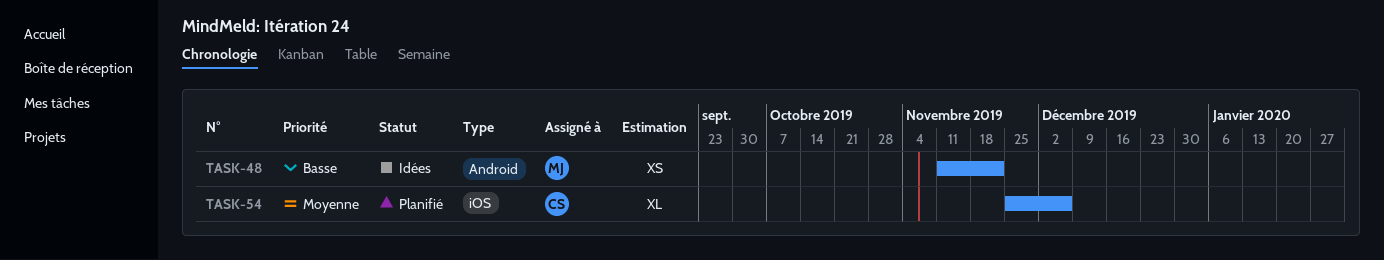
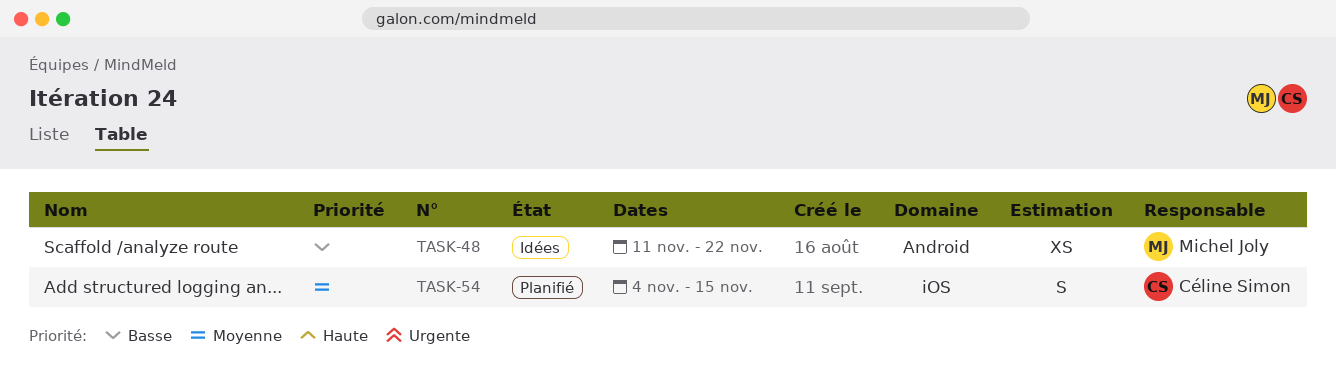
TASK-54, estimate: XL -> S
TASK-54, start: Nov 25 -> Nov 4
TASK-54, due: Dec 6 -> Nov 15

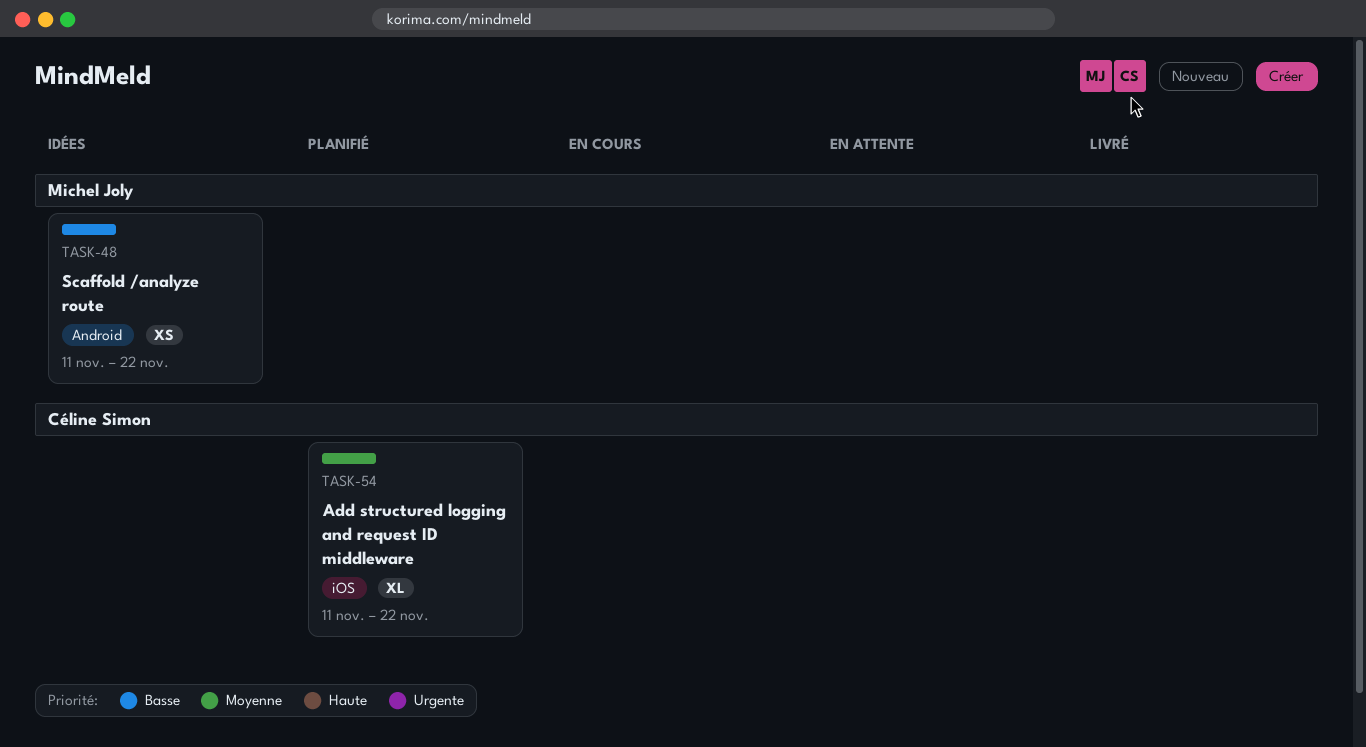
TASK-54, estimate: S -> XL
TASK-54, start: Nov 4 -> Nov 11
TASK-54, due: Nov 15 -> Nov 22

